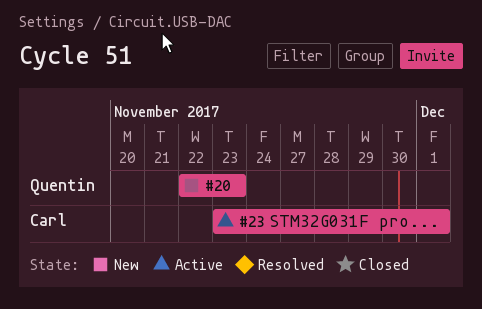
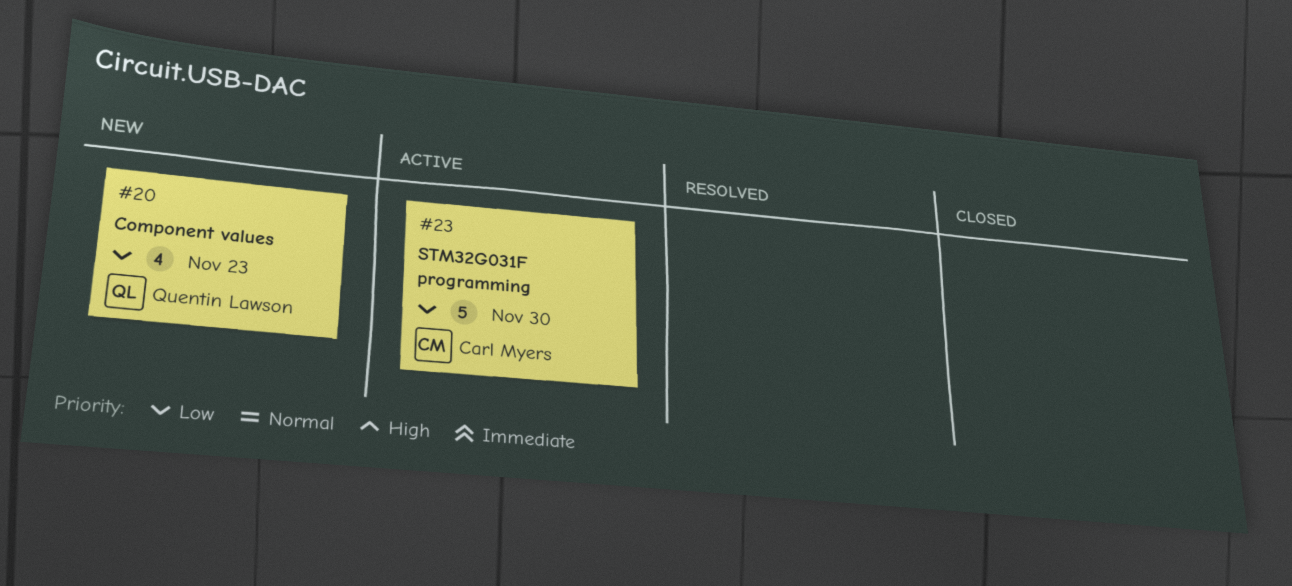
#23, due: Dec 1 -> Nov 30

